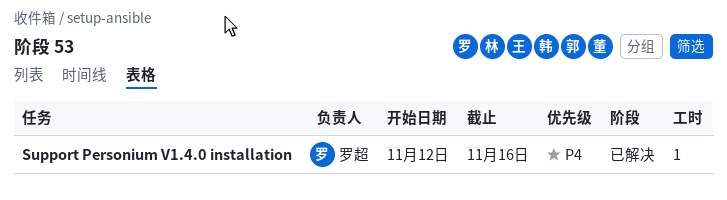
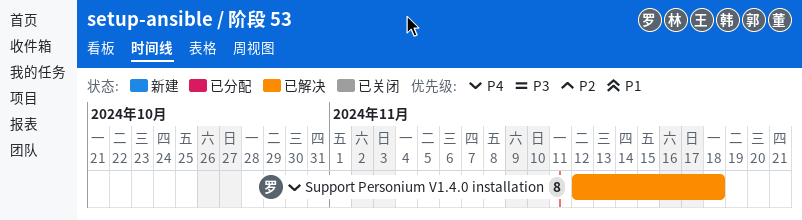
Support Personium V1.4.0 installation, estimate: 1 -> 8
Support Personium V1.4.0 installation, due: Nov 16 -> Nov 18

